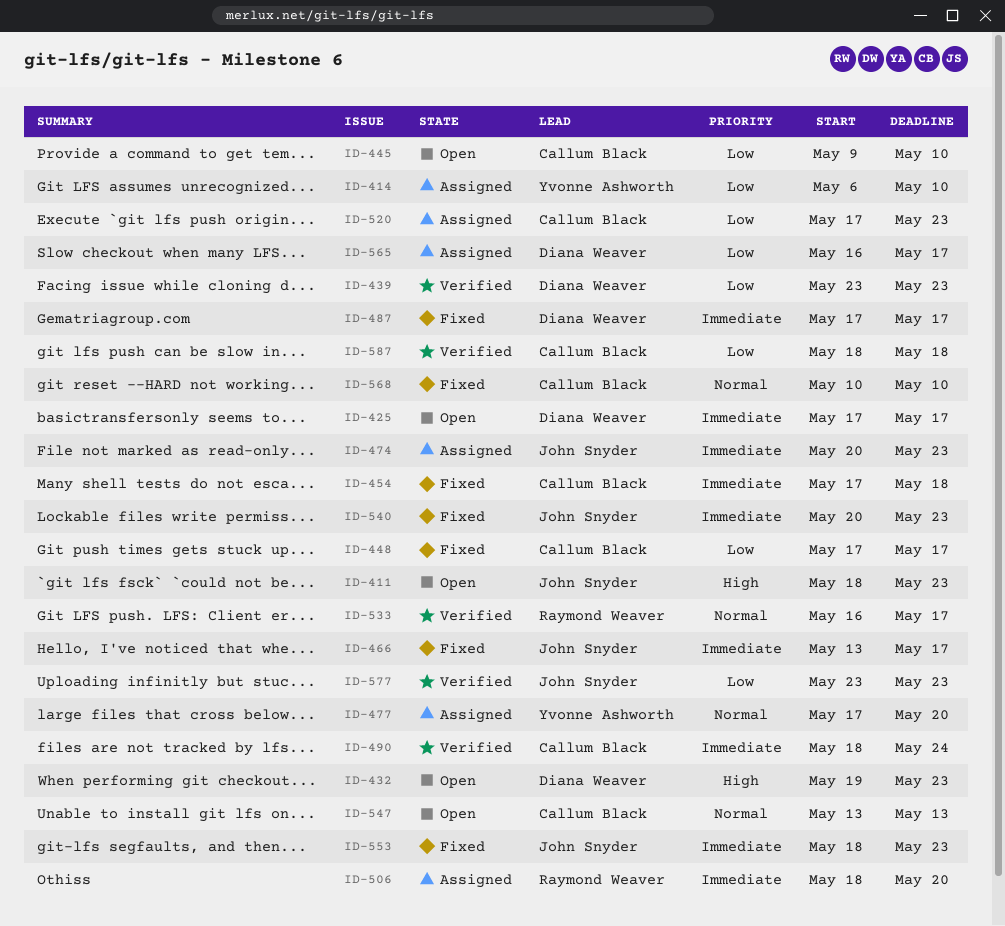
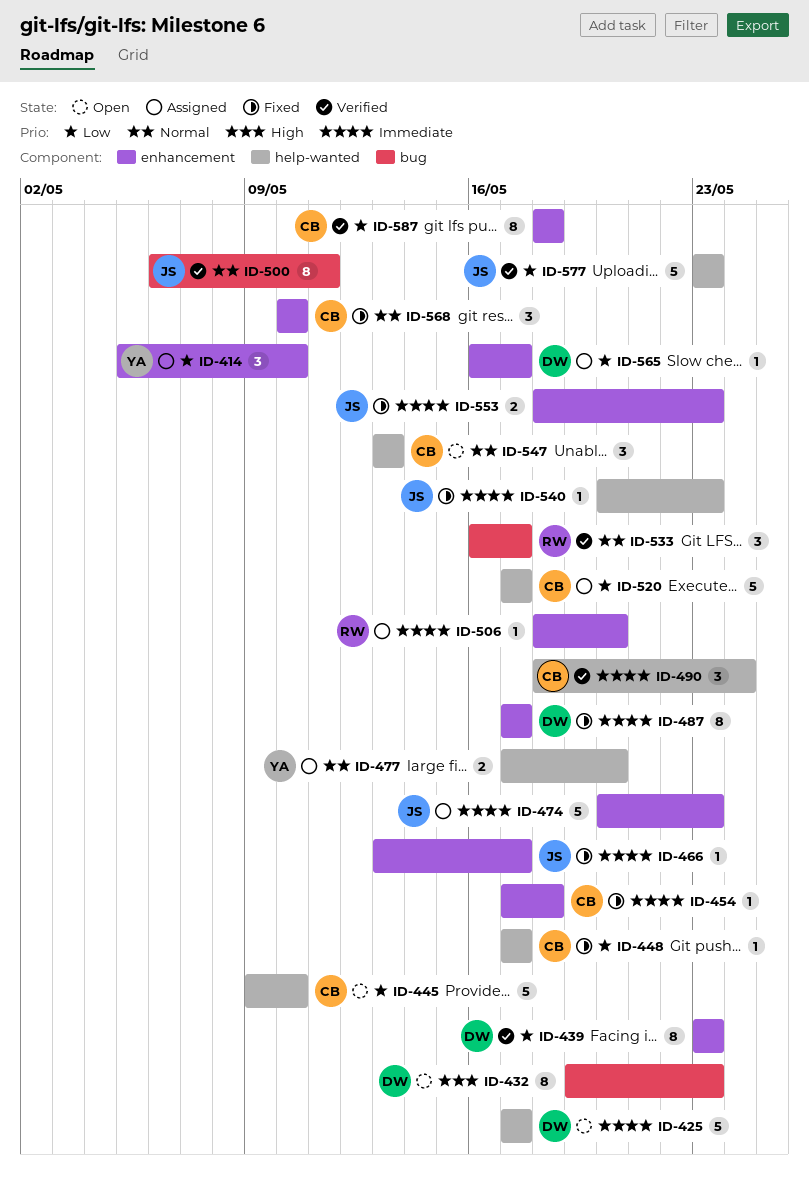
ID-411: present -> none
ID-414, start: May 6 -> May 5
ID-500: none -> present
ID-520, due: May 23 -> May 17

